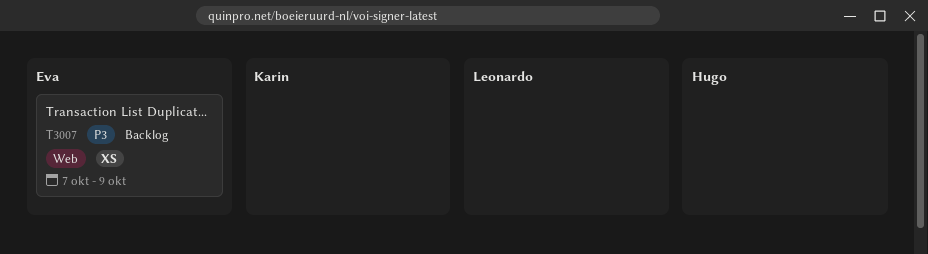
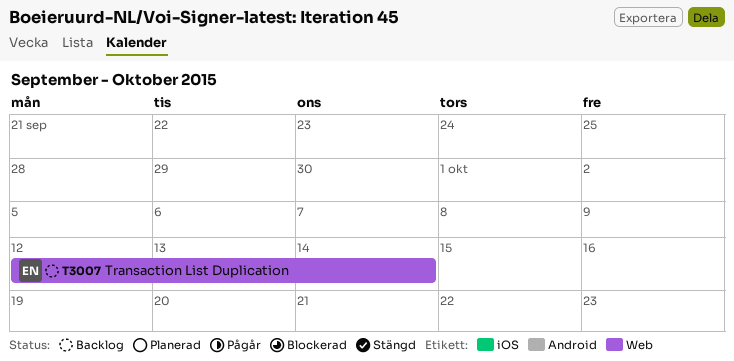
T3007, start: Oct 7 -> Oct 12
T3007, due: Oct 9 -> Oct 14

